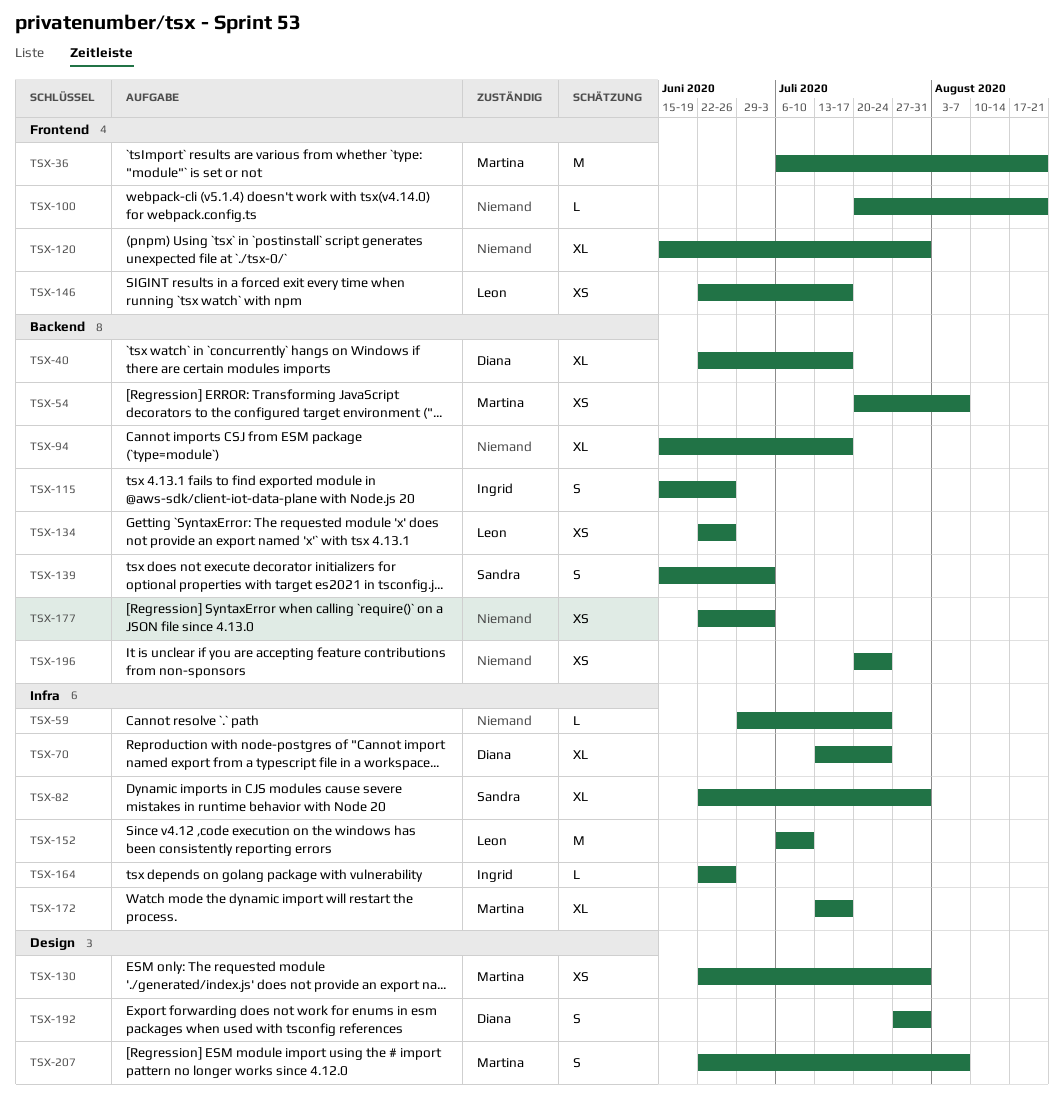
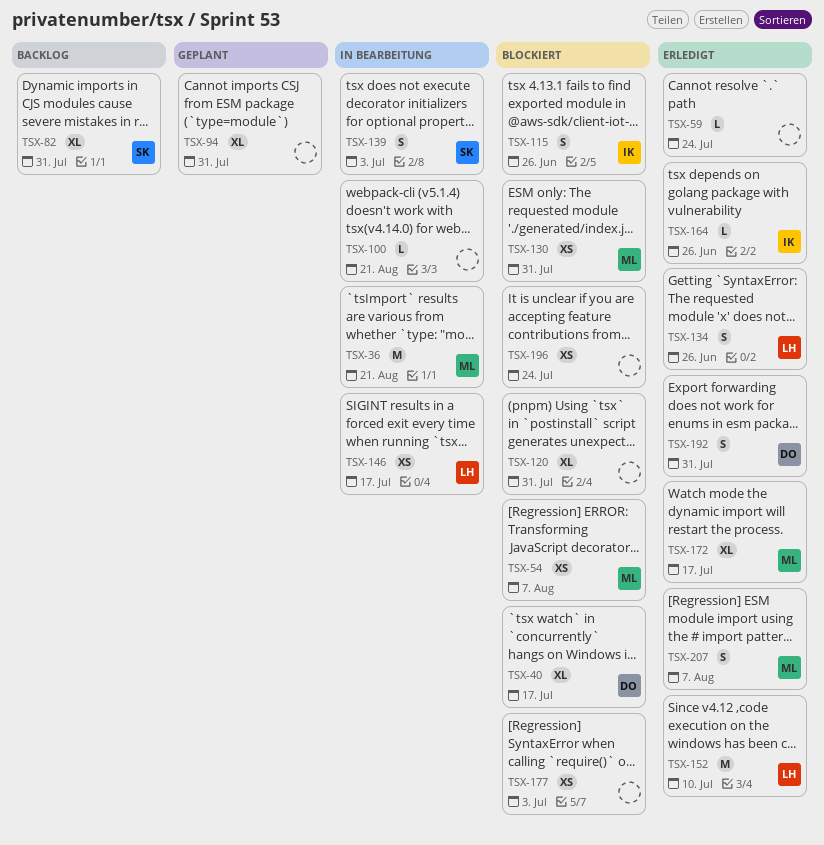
TSX-70: present -> none
TSX-94, due: Jul 17 -> Jul 31
TSX-134, estimate: XS -> S

